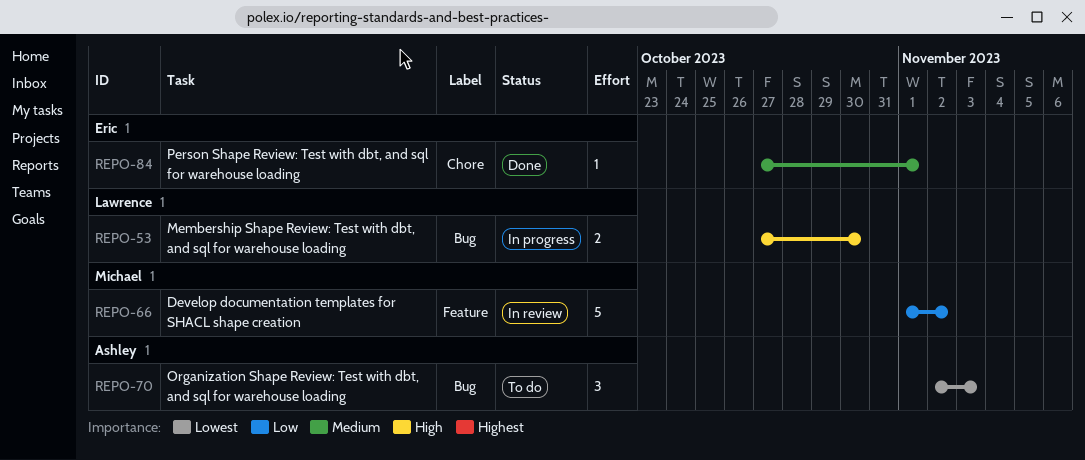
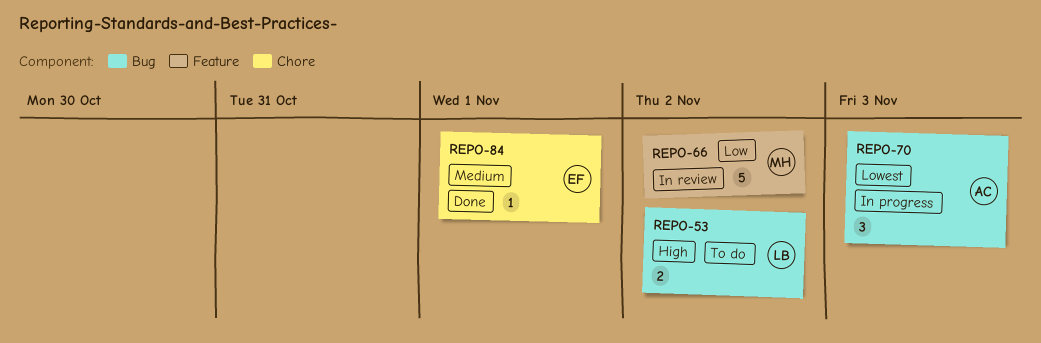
REPO-53, status: In progress -> To do
REPO-53, due: Oct 30 -> Nov 2
REPO-70, status: To do -> In progress

